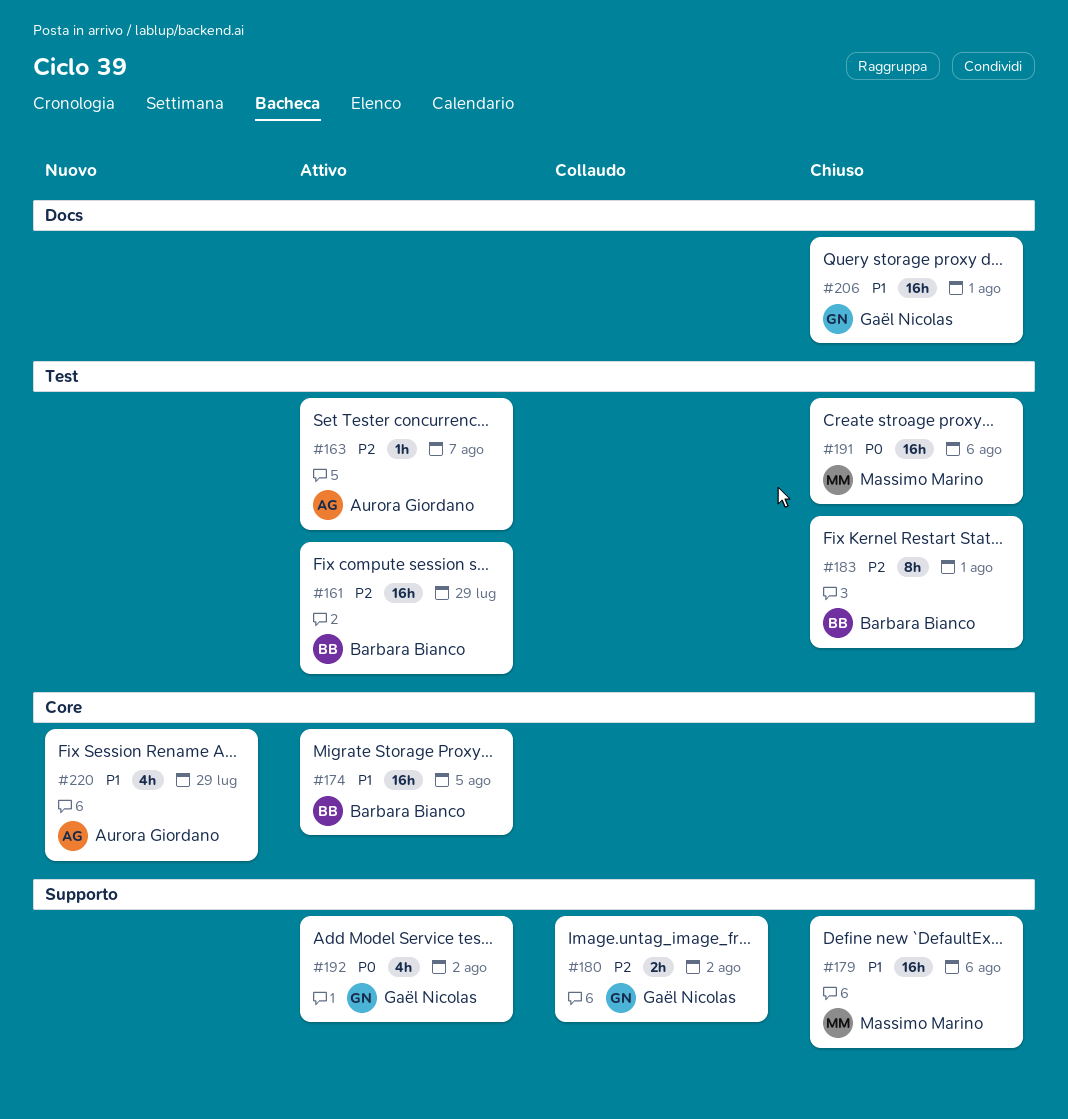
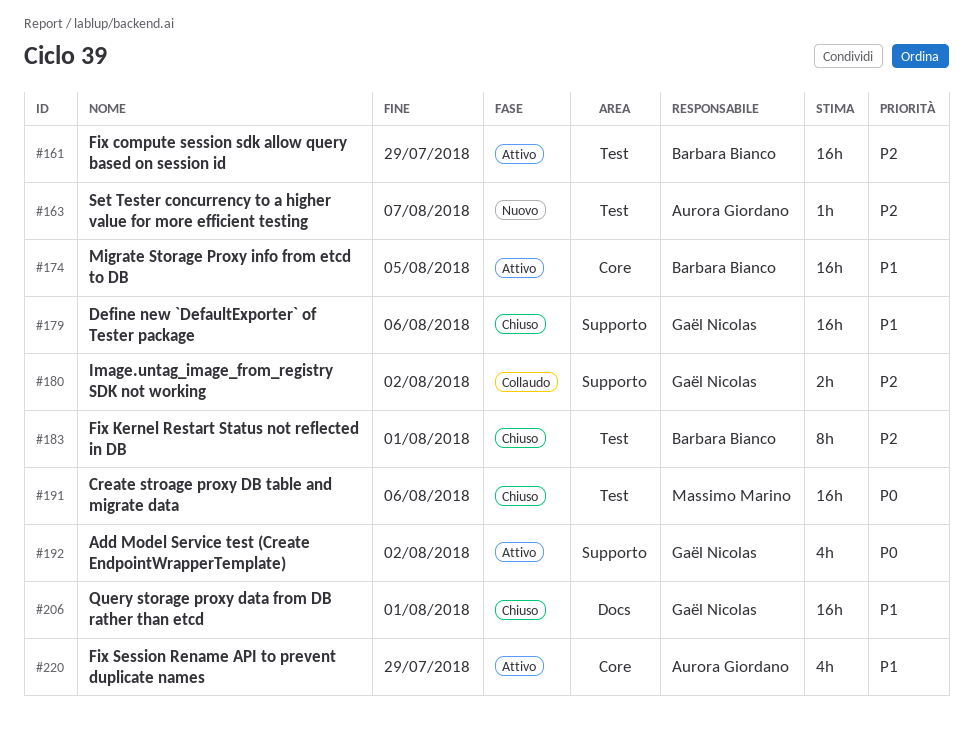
#163, status: Attivo -> Nuovo
#179, owner: Massimo Marino -> Gaël Nicolas
#220, status: Nuovo -> Attivo

